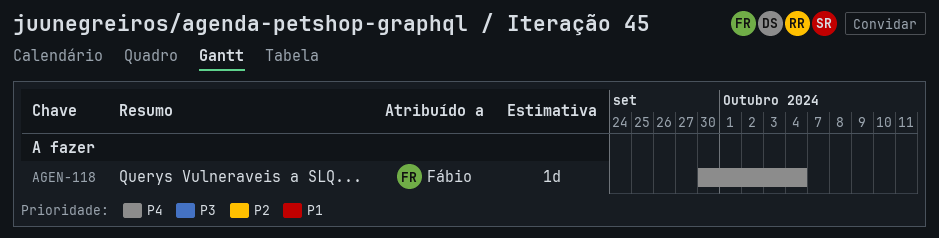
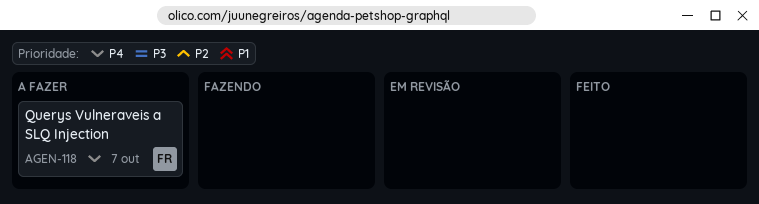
AGEN-118, due: Oct 4 -> Oct 7

